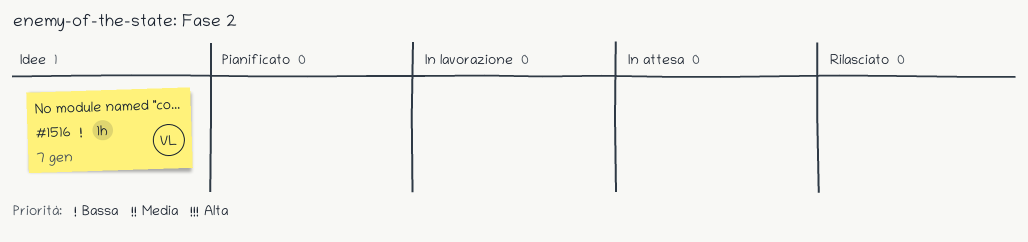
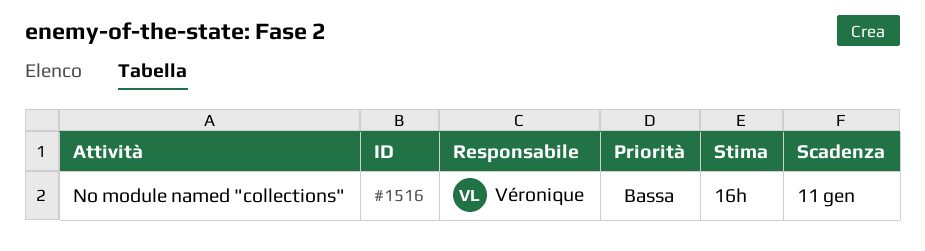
#1516, estimate: 1h -> 16h
#1516, due: Jan 7 -> Jan 11

